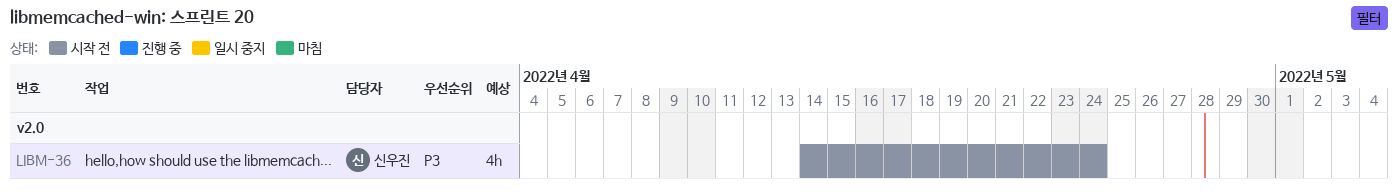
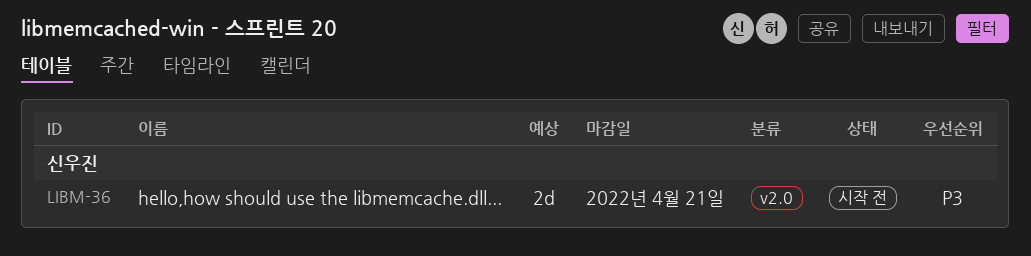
LIBM-36, estimate: 4h -> 2d
LIBM-36, due: Apr 24 -> Apr 21

